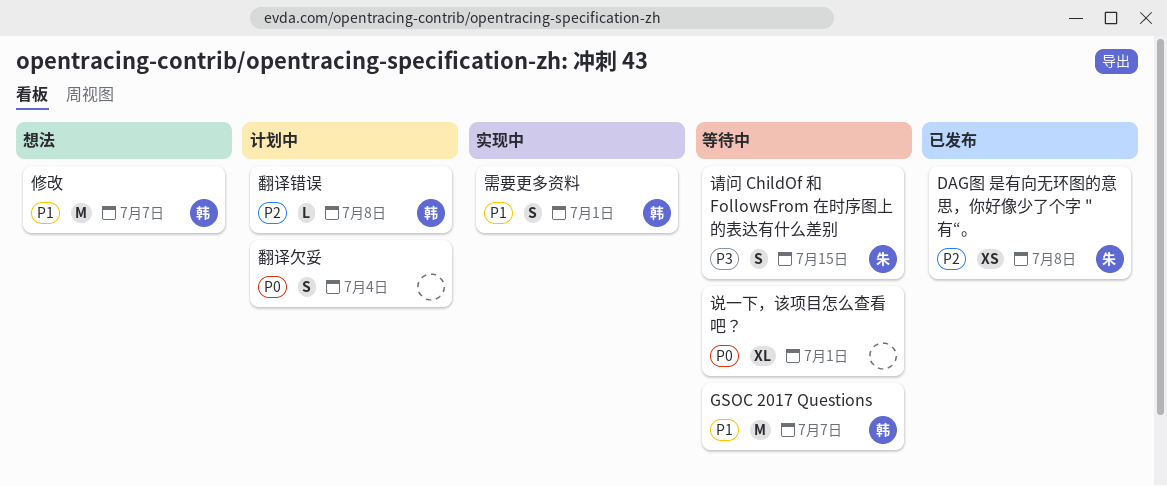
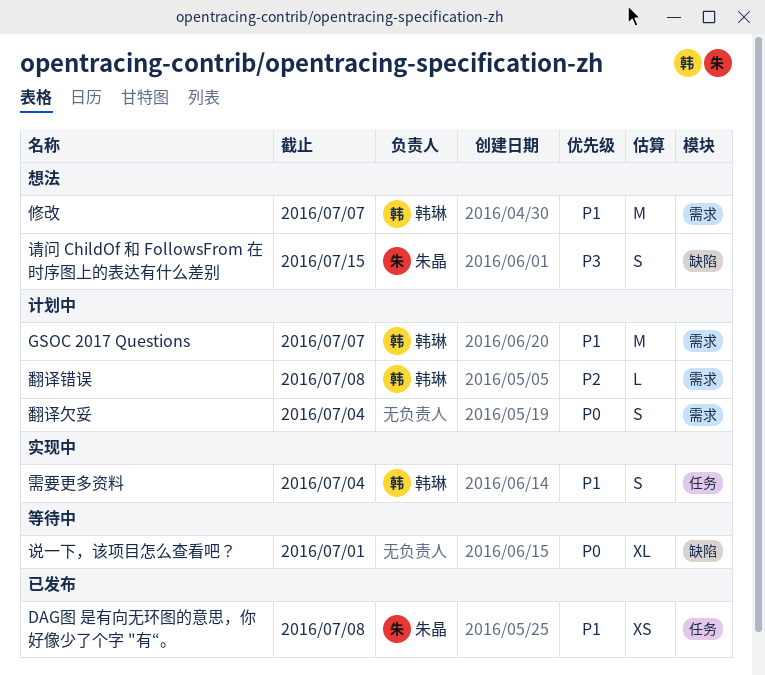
DAG图 是有向无环图的意思，你好像少了个字 "有“。, priority: P2 -> P1
GSOC 2017 Questions, status: 等待中 -> 计划中
请问 ChildOf 和 FollowsFrom 在时序图上的表达有什么差别, status: 等待中 -> 想法
需要更多资料, due: Jul 1 -> Jul 4

